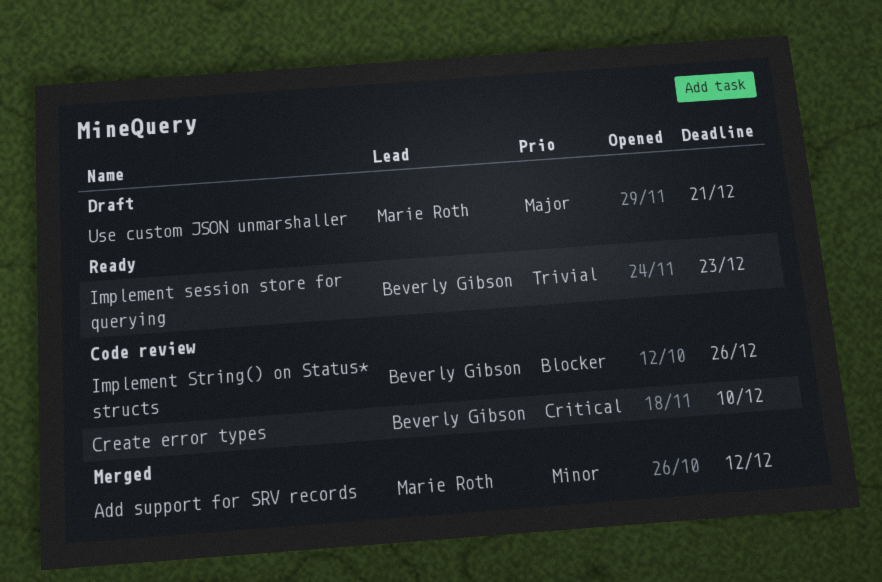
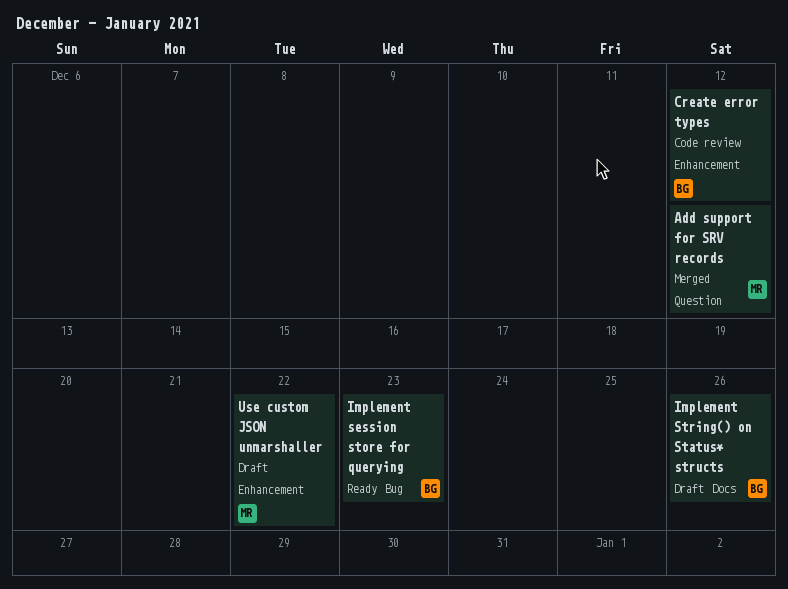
Create error types, due: Dec 10 -> Dec 12
Implement String() on Status* structs, status: Code review -> Draft
Use custom JSON unmarshaller, due: Dec 21 -> Dec 22

